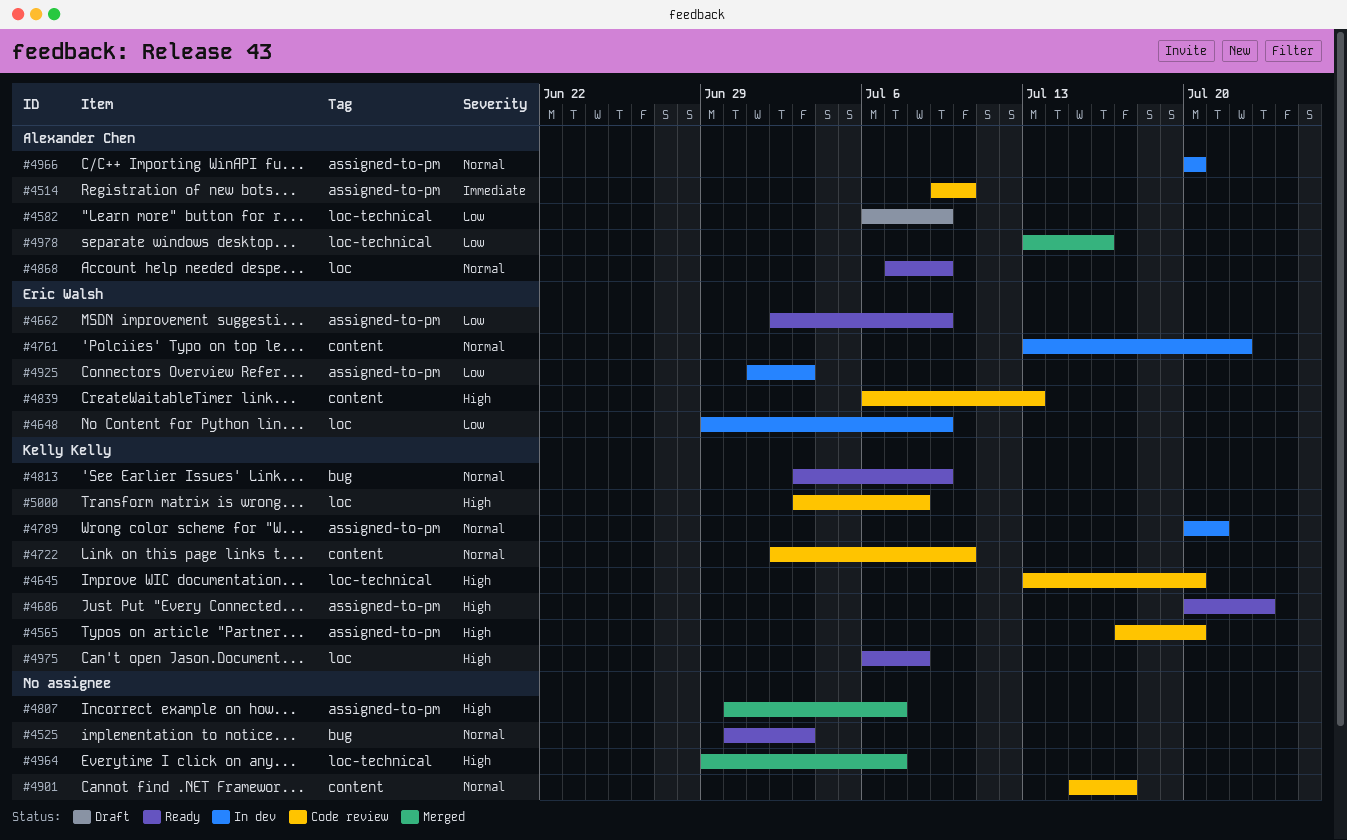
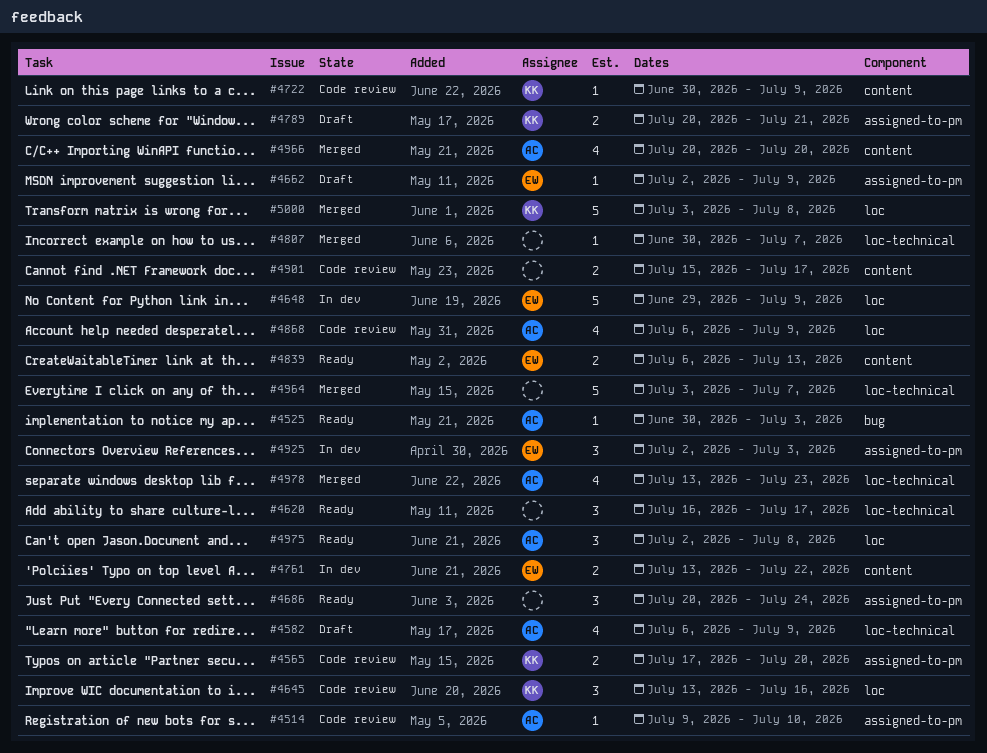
#4525, owner: none -> Alexander Chen
#4620: none -> present
#4645, label: loc-technical -> loc
#4645, due: Jul 20 -> Jul 16
#4662, status: Ready -> Draft
#4686, owner: Kelly Kelly -> none
#4686, due: Jul 23 -> Jul 24
#4722, start: Jul 2 -> Jun 30
#4722, due: Jul 10 -> Jul 9
#4789, status: In dev -> Draft
#4807, label: assigned-to-pm -> loc-technical
#4813: present -> none
#4839, status: Code review -> Ready
#4868, status: Ready -> Code review
#4868, start: Jul 7 -> Jul 6
#4925, start: Jul 1 -> Jul 2
#4964, start: Jun 29 -> Jul 3
#4966, status: In dev -> Merged
#4966, label: assigned-to-pm -> content
#4975, owner: Kelly Kelly -> Alexander Chen
#4975, start: Jul 6 -> Jul 2
#4978, due: Jul 16 -> Jul 23
#5000, status: Code review -> Merged

